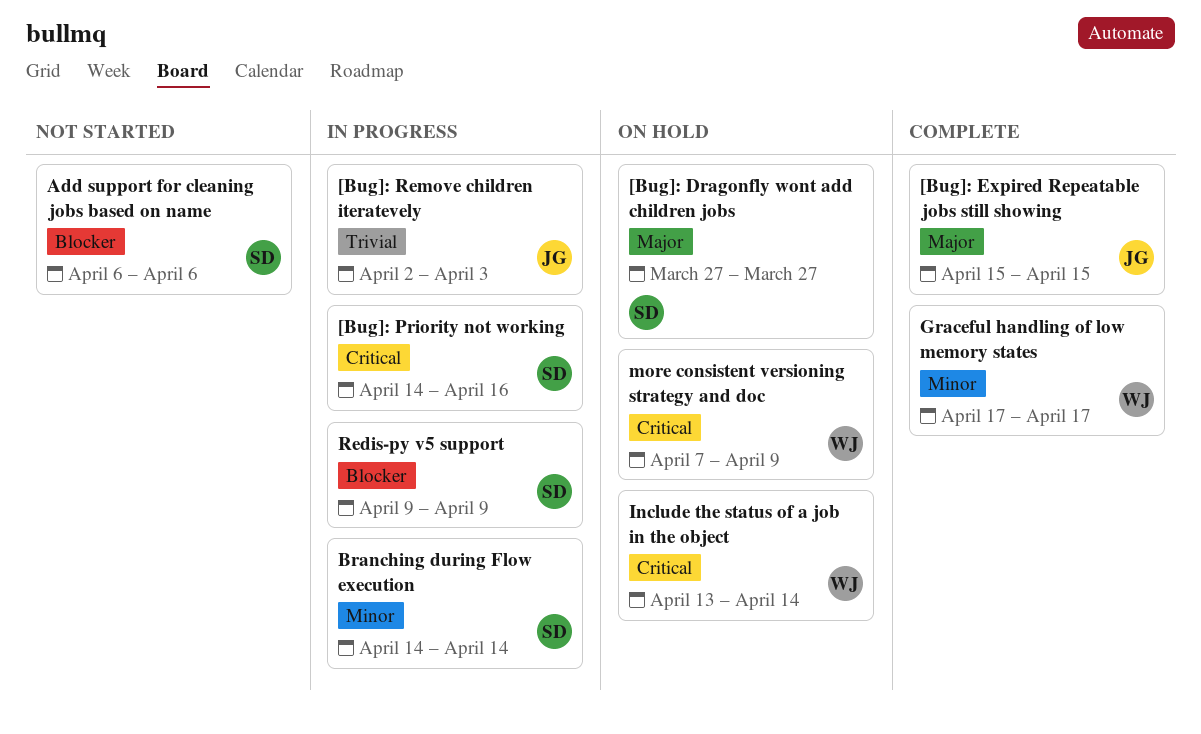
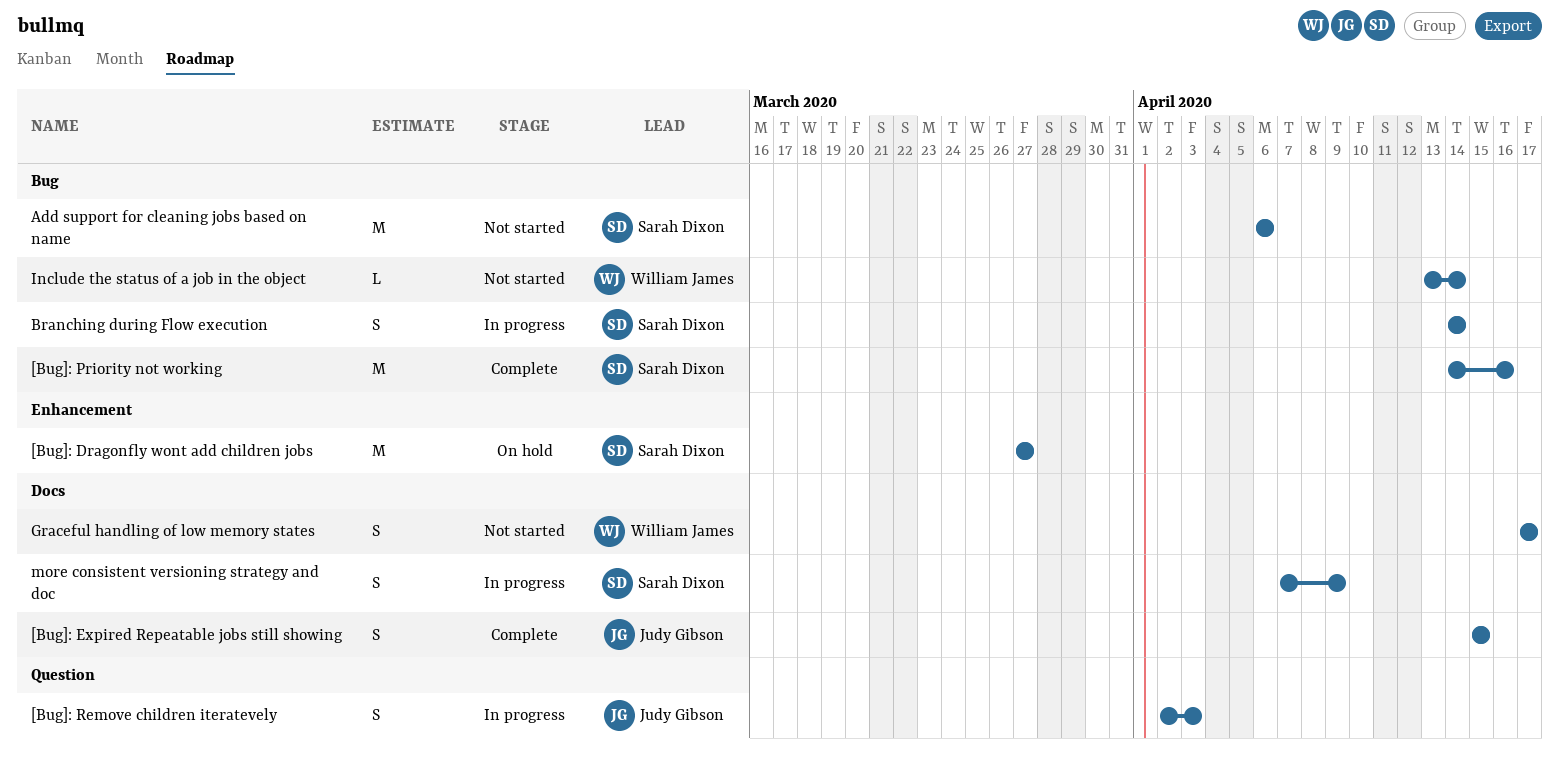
[Bug]: Priority not working, status: In progress -> Complete
Graceful handling of low memory states, status: Complete -> Not started
Include the status of a job in the object, status: On hold -> Not started
more consistent versioning strategy and doc, status: On hold -> In progress
more consistent versioning strategy and doc, owner: William James -> Sarah Dixon
Redis-py v5 support: present -> none

